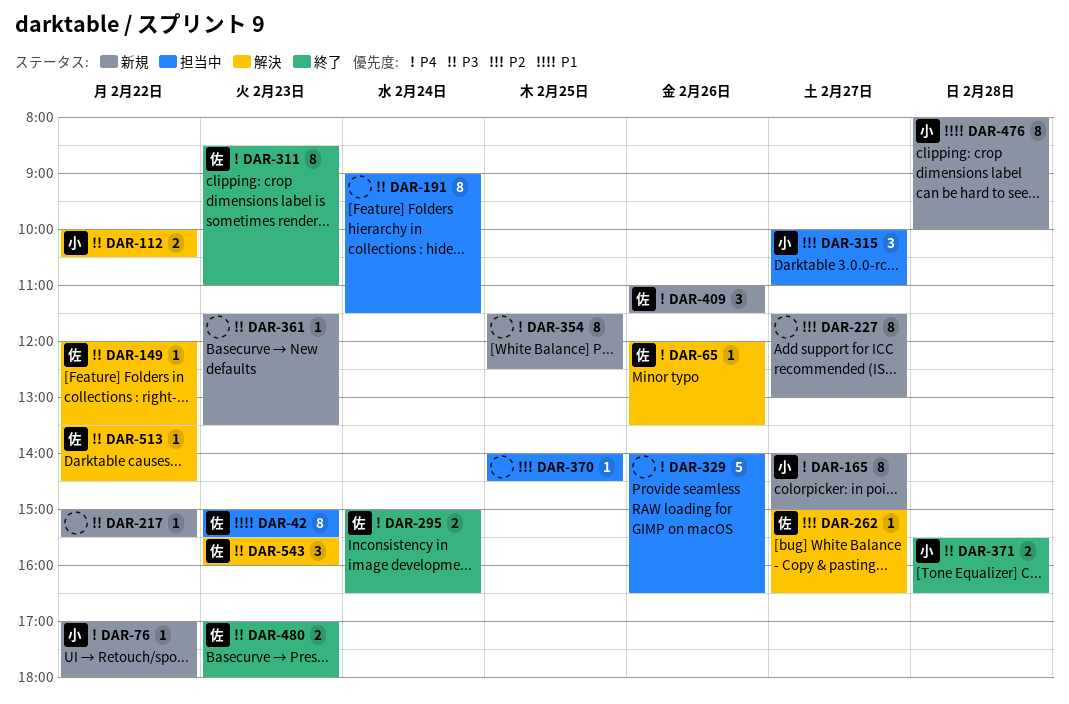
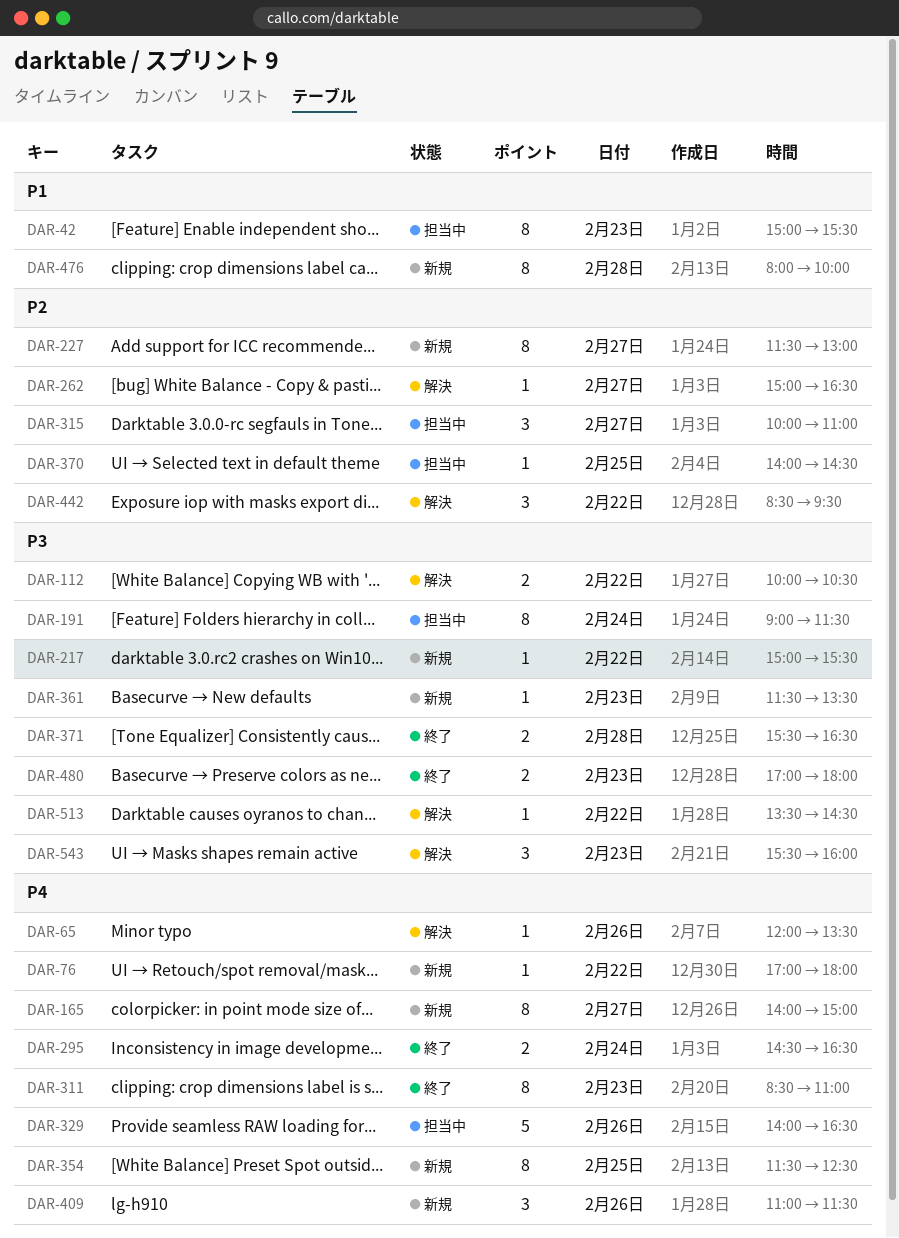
DAR-149: present -> none
DAR-295, begins: 15:00 -> 14:30
DAR-442: none -> present

